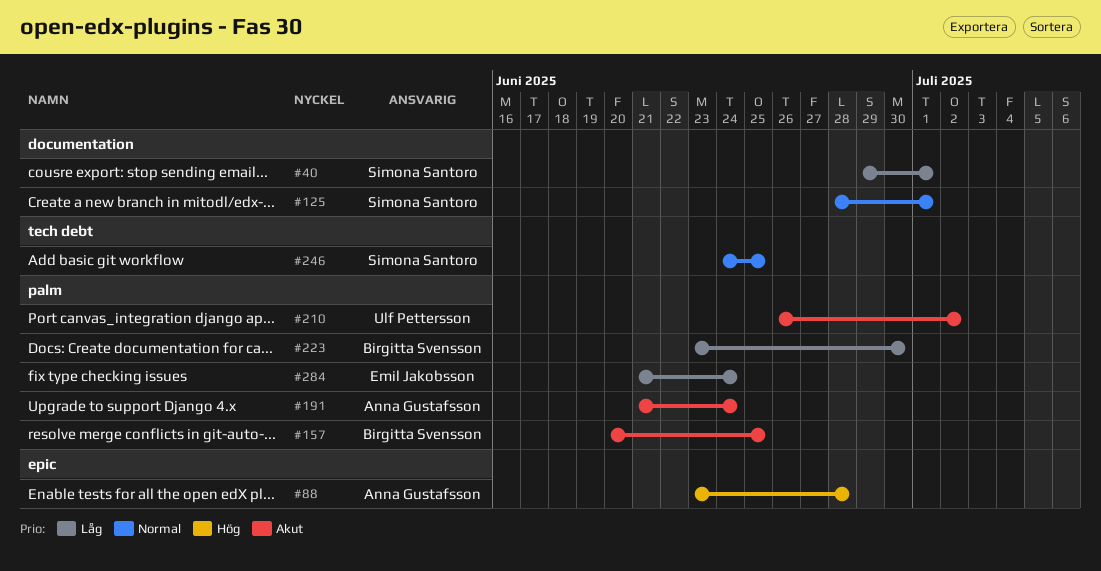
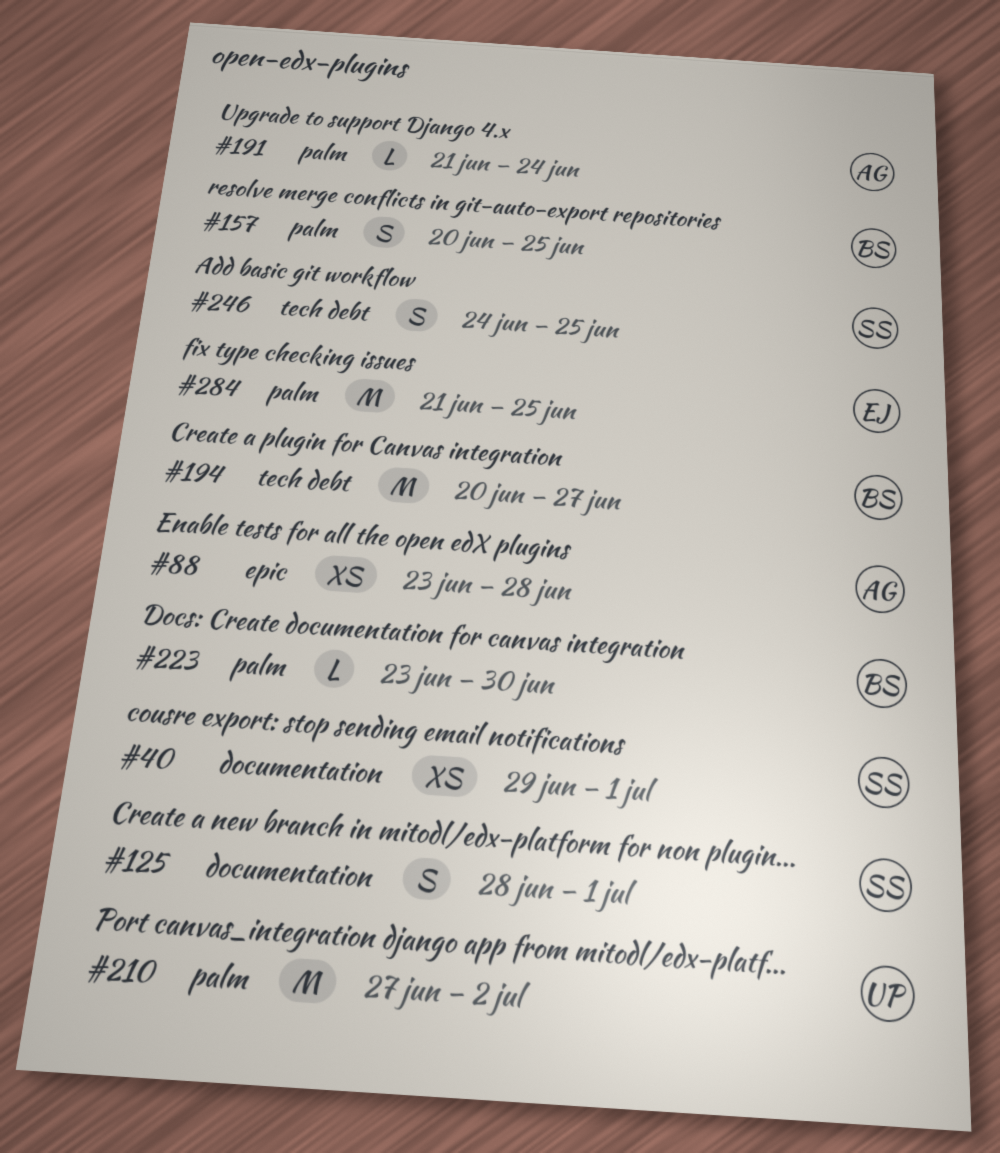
#194: none -> present
#210, start: Jun 26 -> Jun 27
#284, due: Jun 24 -> Jun 25

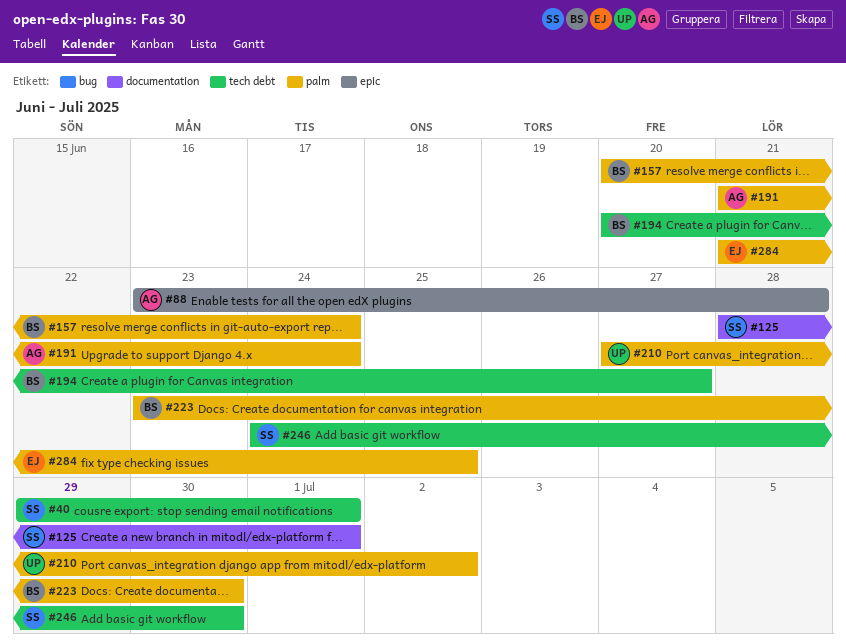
#40, label: documentation -> tech debt
#157, due: Jun 25 -> Jun 24
#246, due: Jun 25 -> Jun 30

